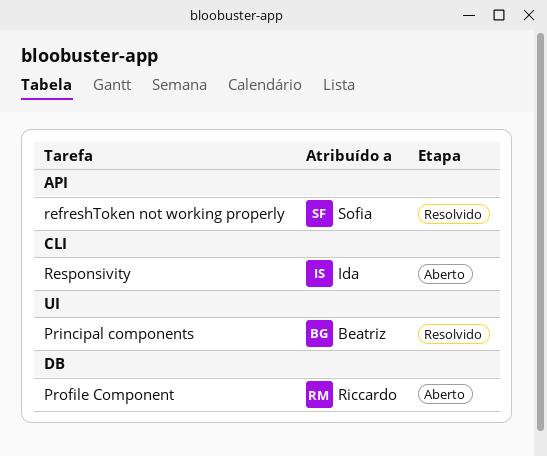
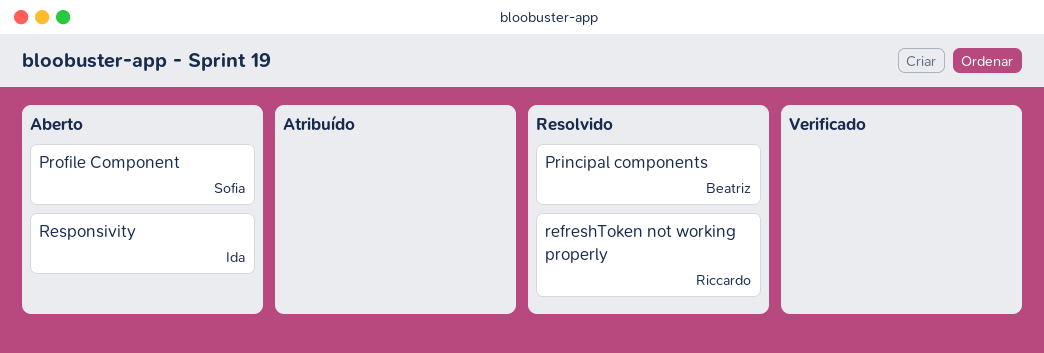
Profile Component, owner: Riccardo -> Sofia
refreshToken not working properly, owner: Sofia -> Riccardo

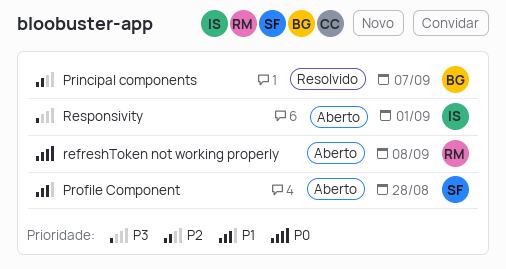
refreshToken not working properly, status: Resolvido -> Aberto

